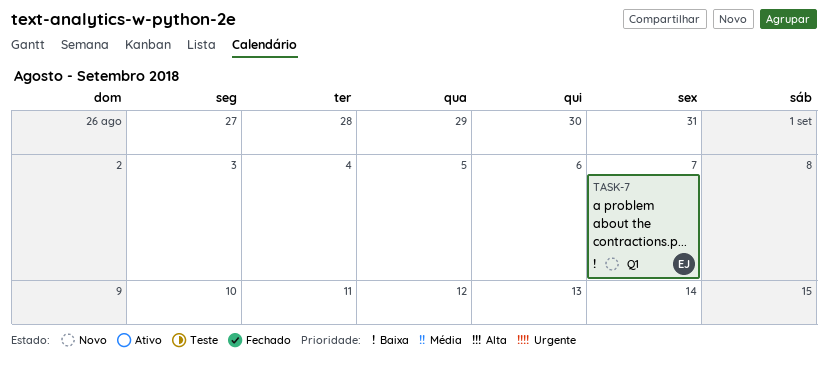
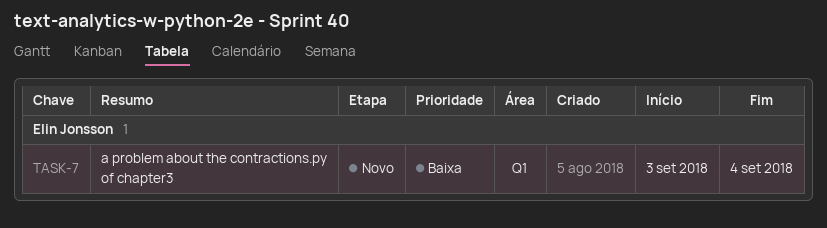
TASK-7, due: Sep 7 -> Sep 4

